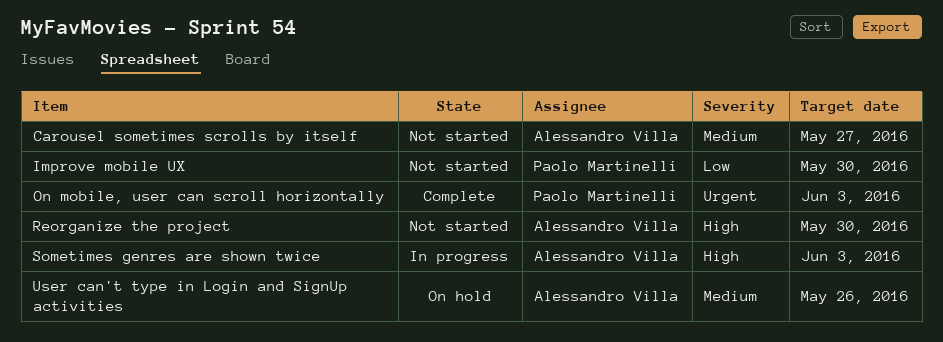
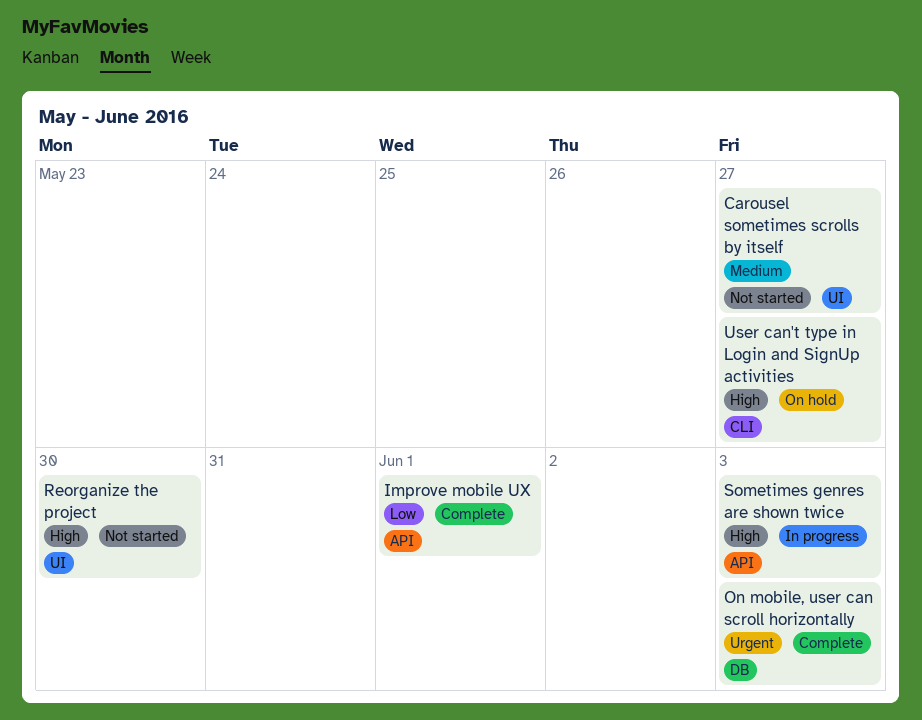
Improve mobile UX, status: Not started -> Complete
Improve mobile UX, due: May 30 -> Jun 1
User can't type in Login and SignUp activities, priority: Medium -> High
User can't type in Login and SignUp activities, due: May 26 -> May 27

